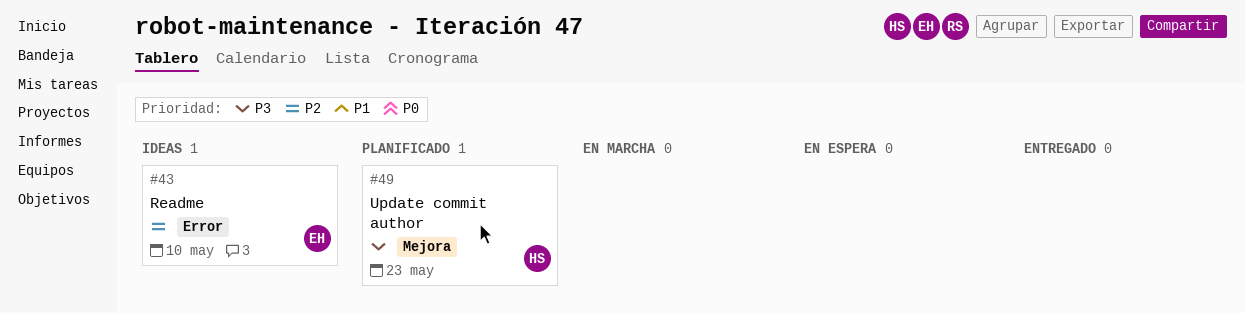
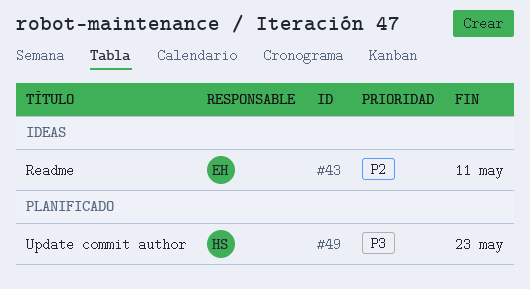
#43, due: May 10 -> May 11

